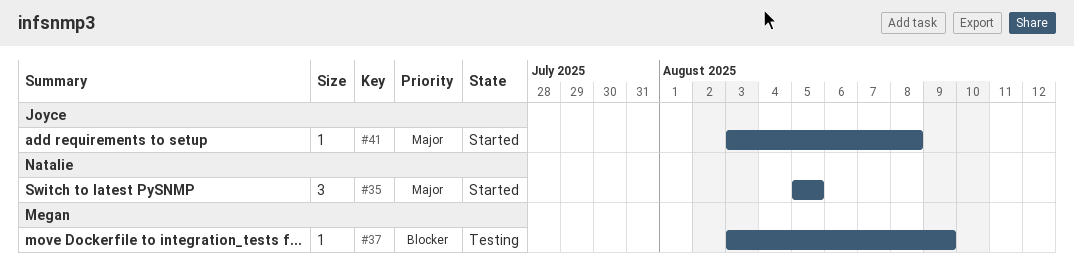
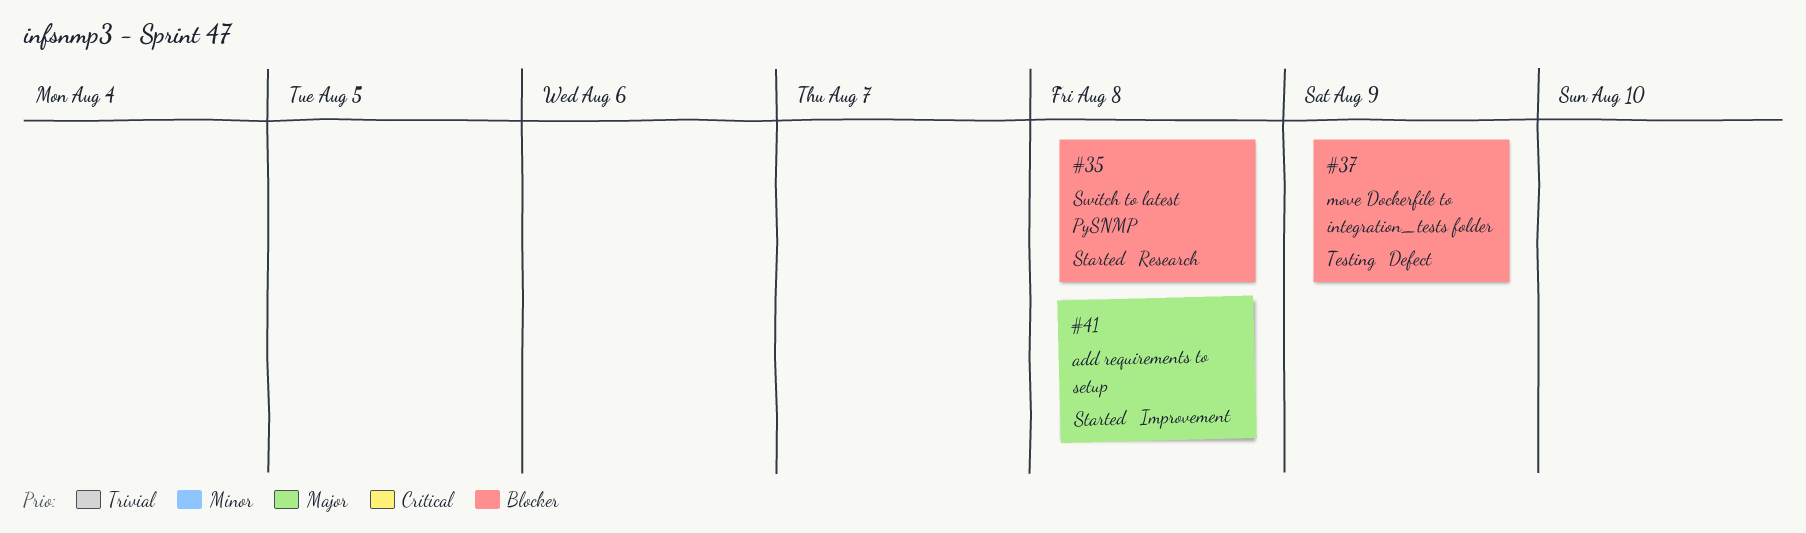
#35, priority: Major -> Blocker
#35, due: Aug 5 -> Aug 8

